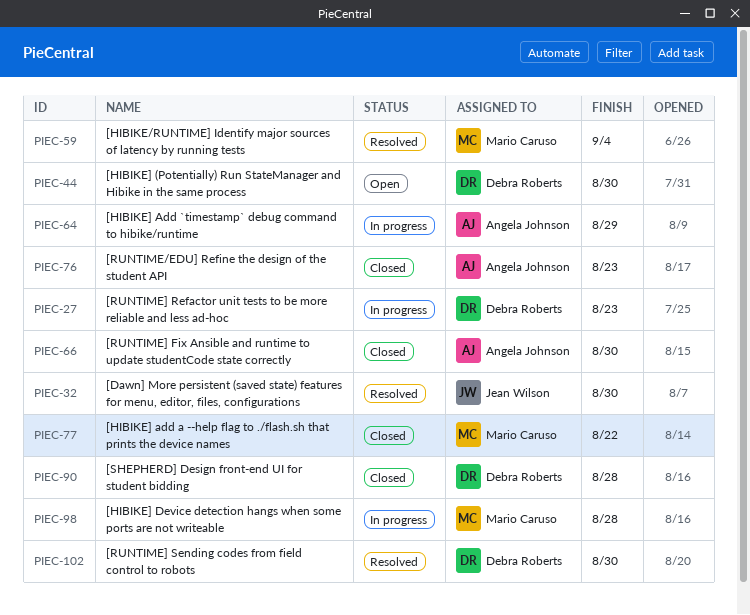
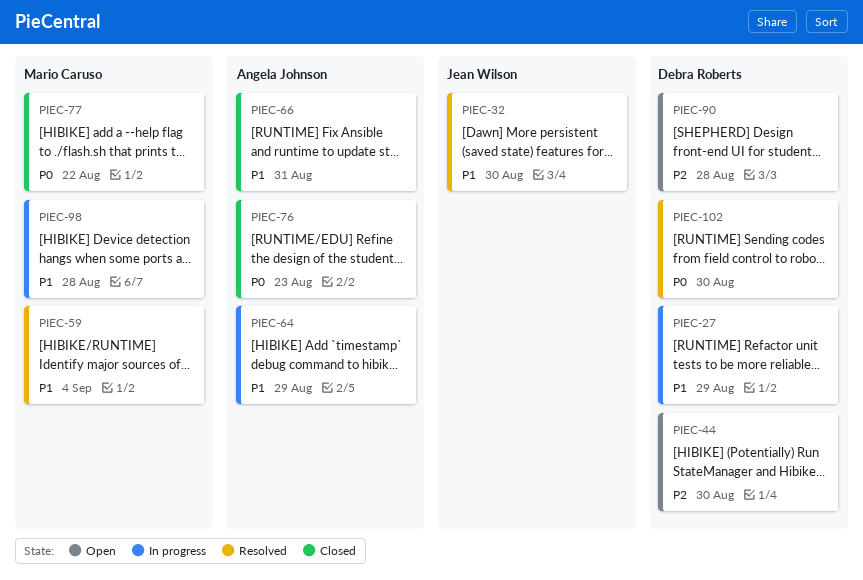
PIEC-27, due: Aug 23 -> Aug 29
PIEC-66, due: Aug 30 -> Aug 31
PIEC-90, status: Closed -> Open

